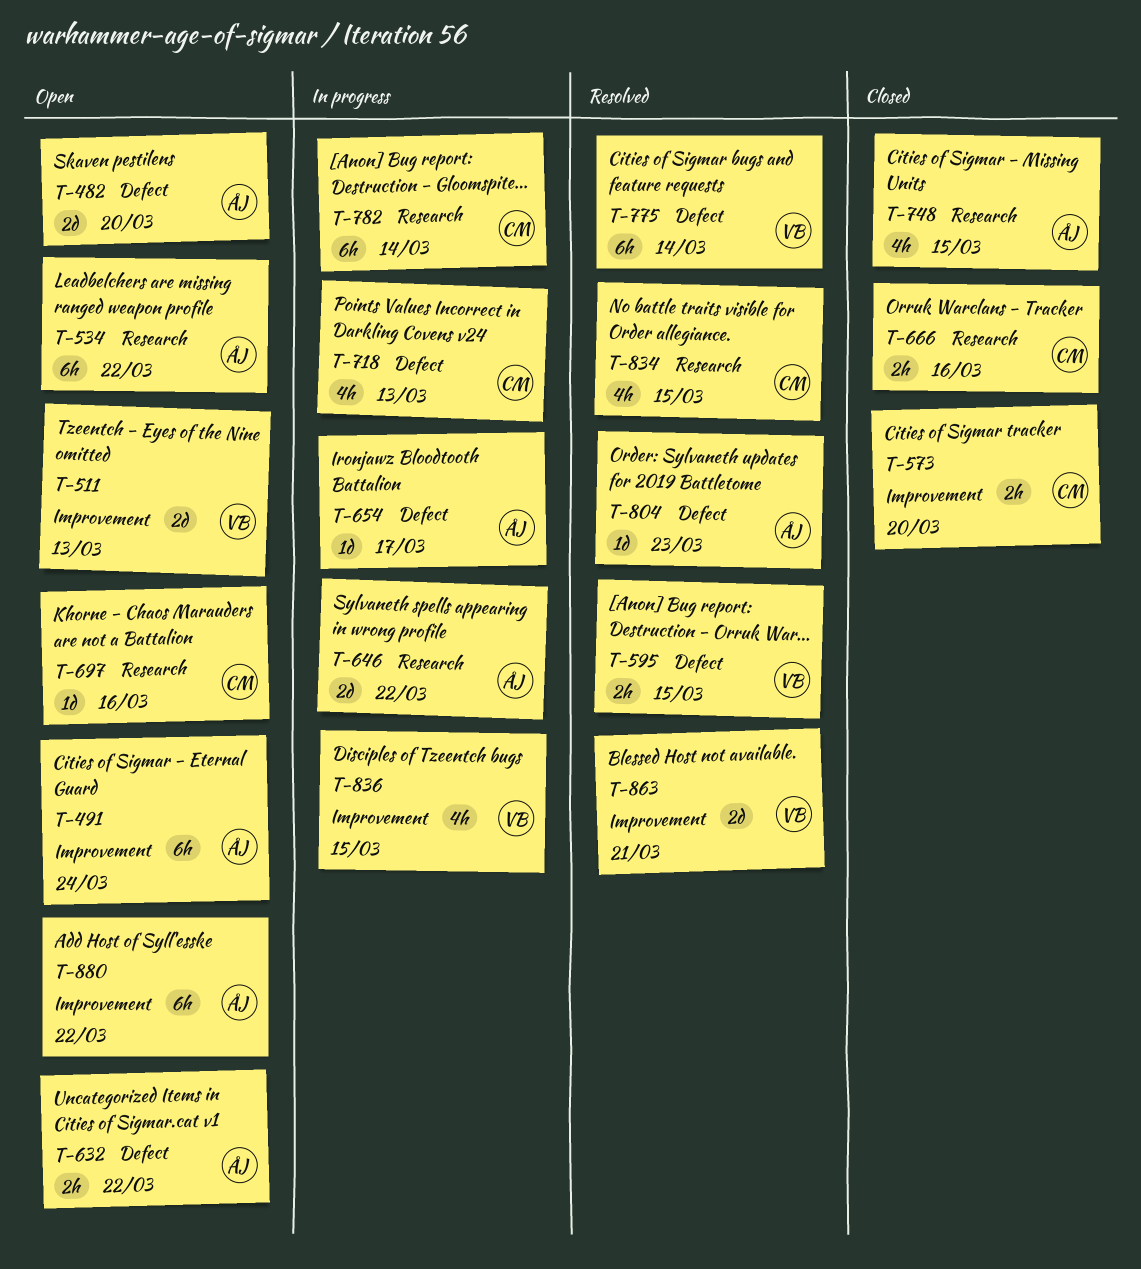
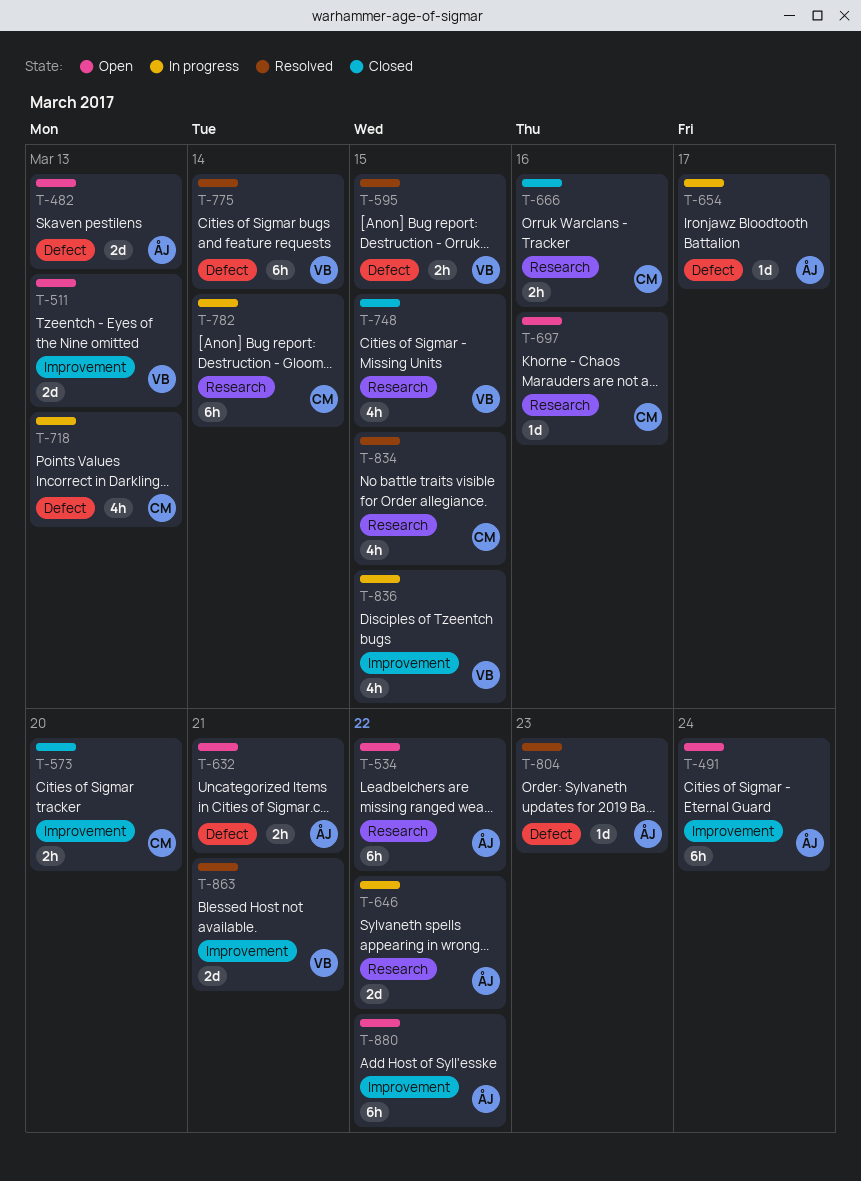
T-482, due: Mar 20 -> Mar 13
T-632, due: Mar 22 -> Mar 21
T-748, owner: ÅJ -> VB

